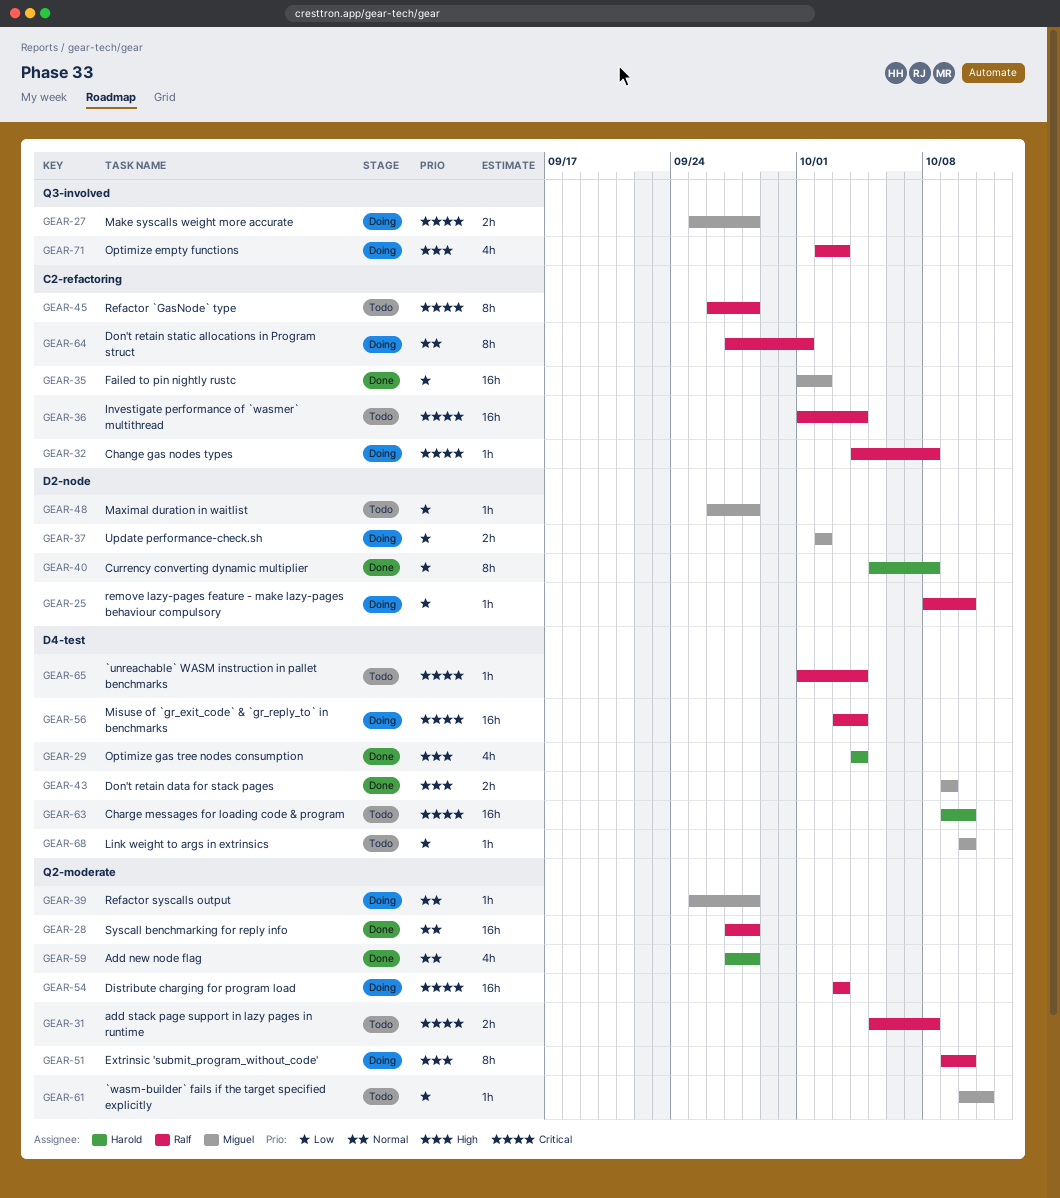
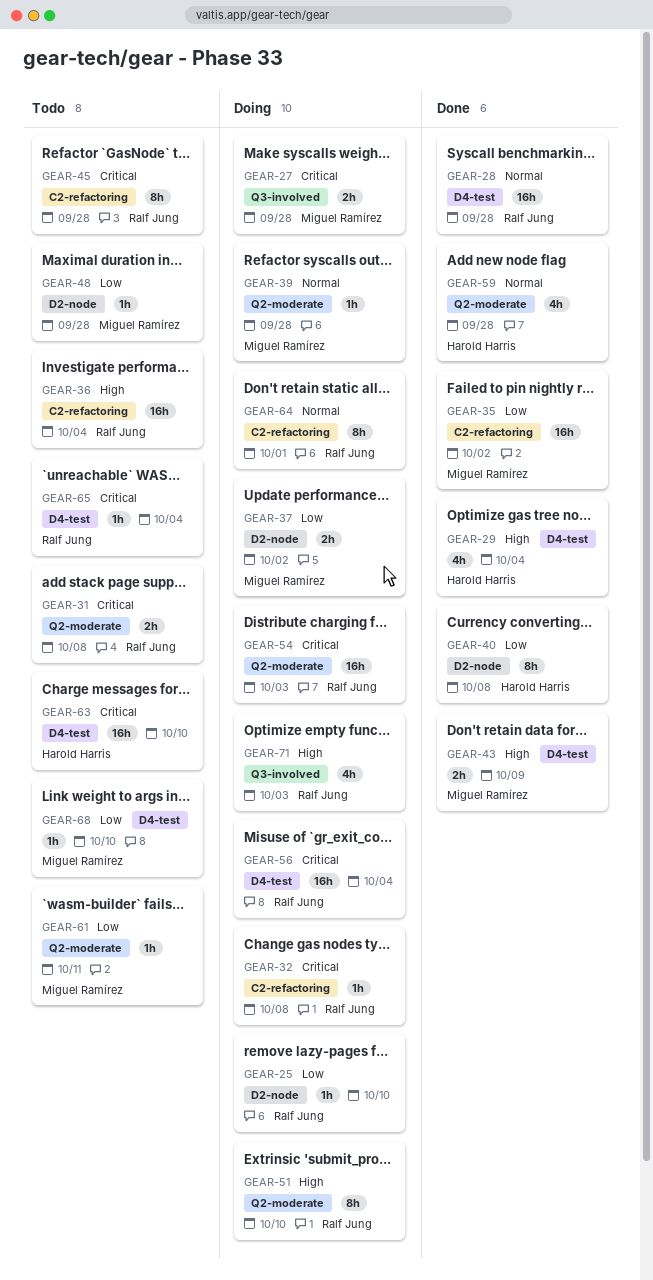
GEAR-28, label: Q2-moderate -> D4-test
GEAR-36, priority: Critical -> High

